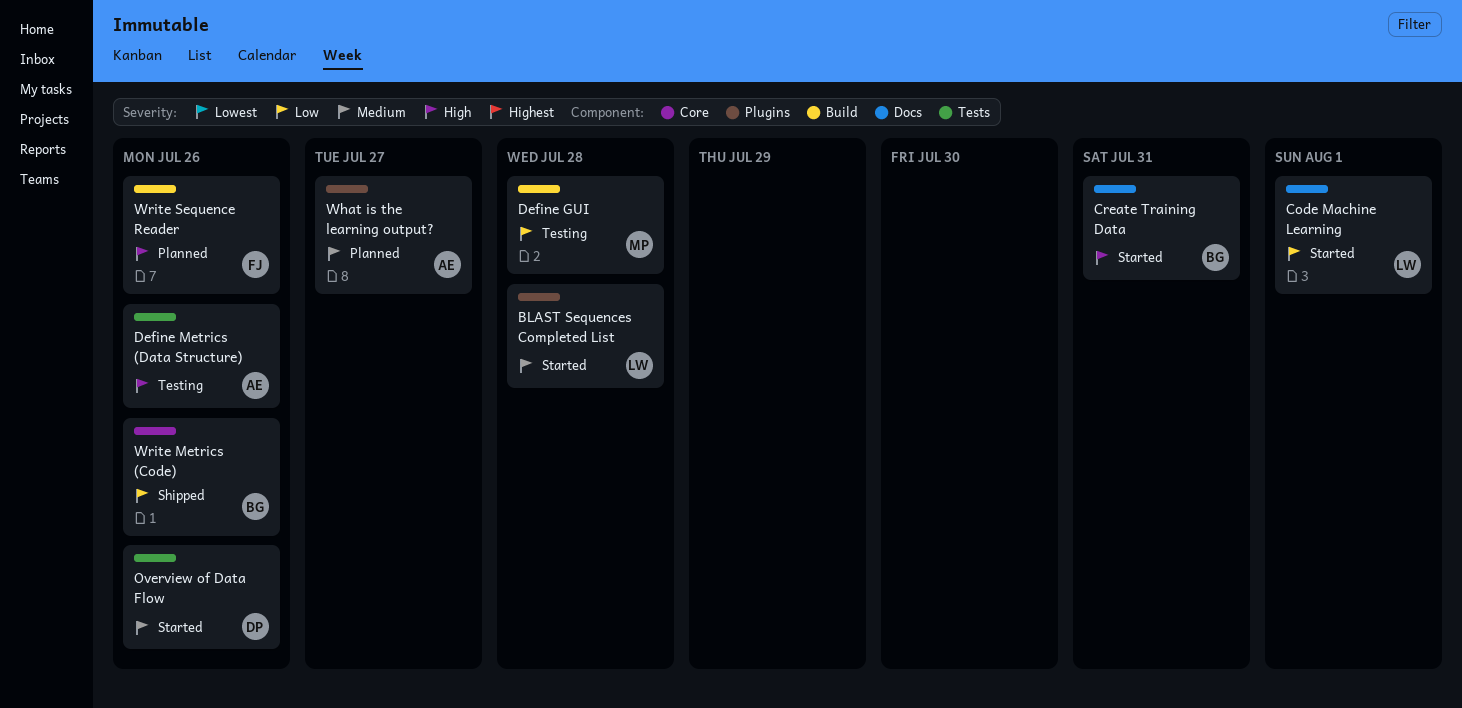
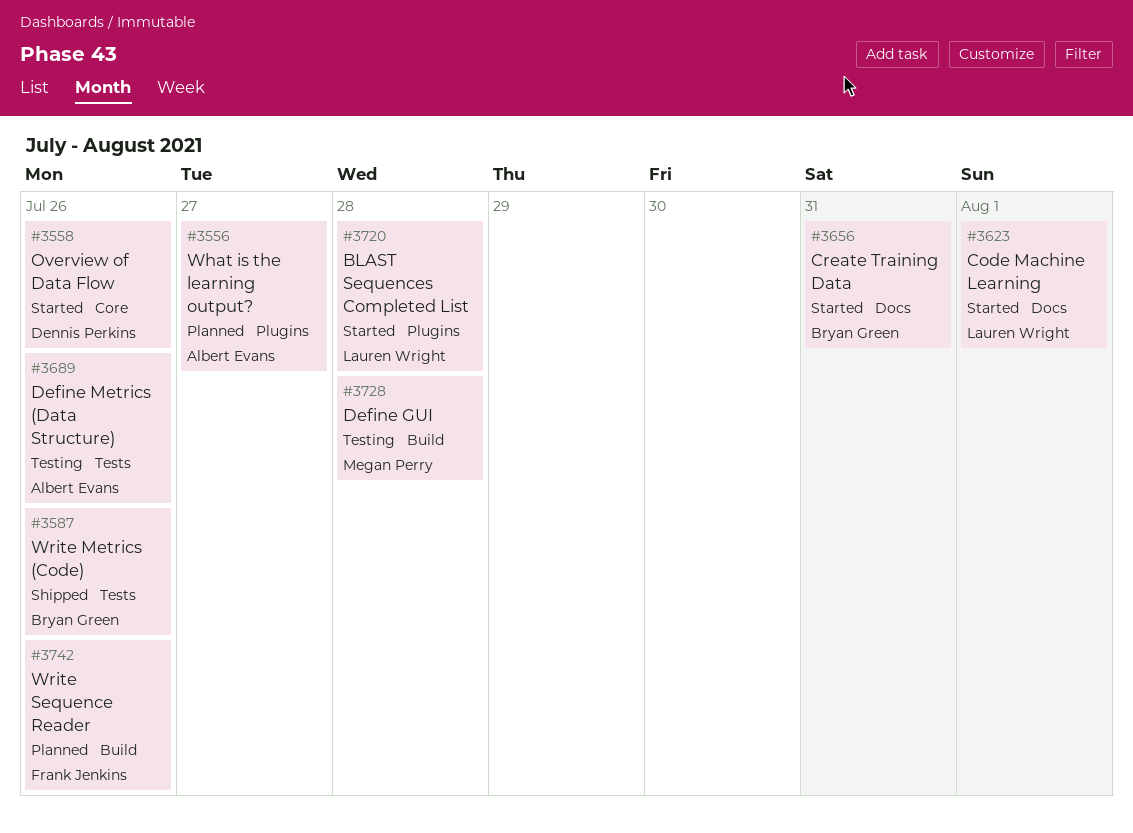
Overview of Data Flow, label: Tests -> Core
Write Metrics (Code), label: Core -> Tests

